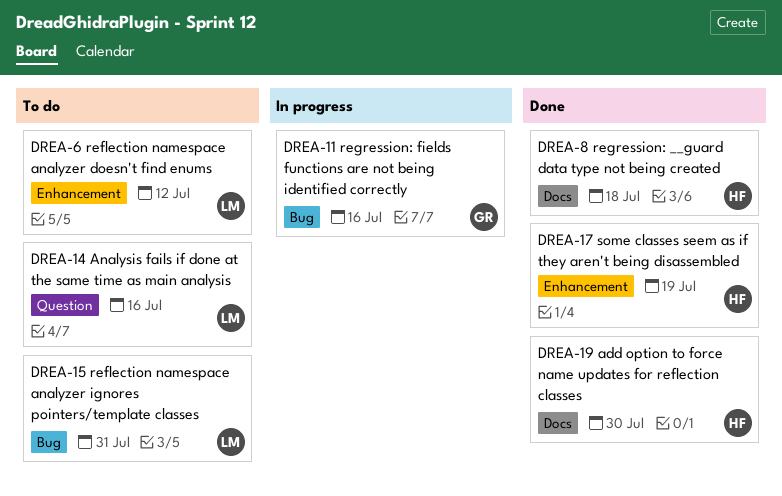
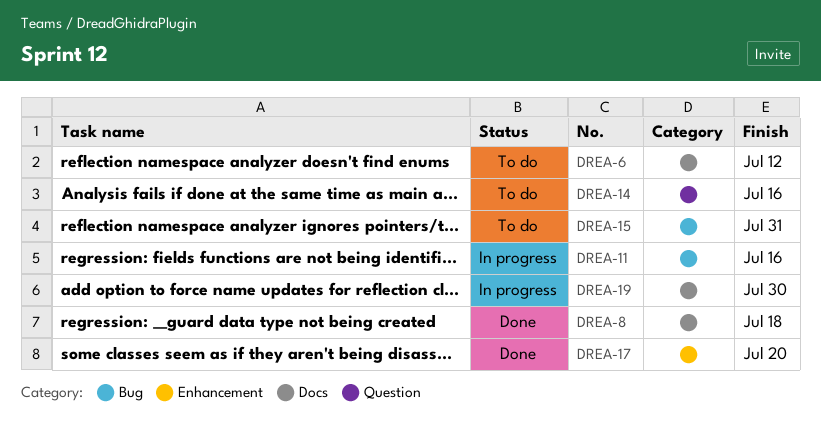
DREA-6, label: Enhancement -> Docs
DREA-17, due: Jul 19 -> Jul 20
DREA-19, status: Done -> In progress

